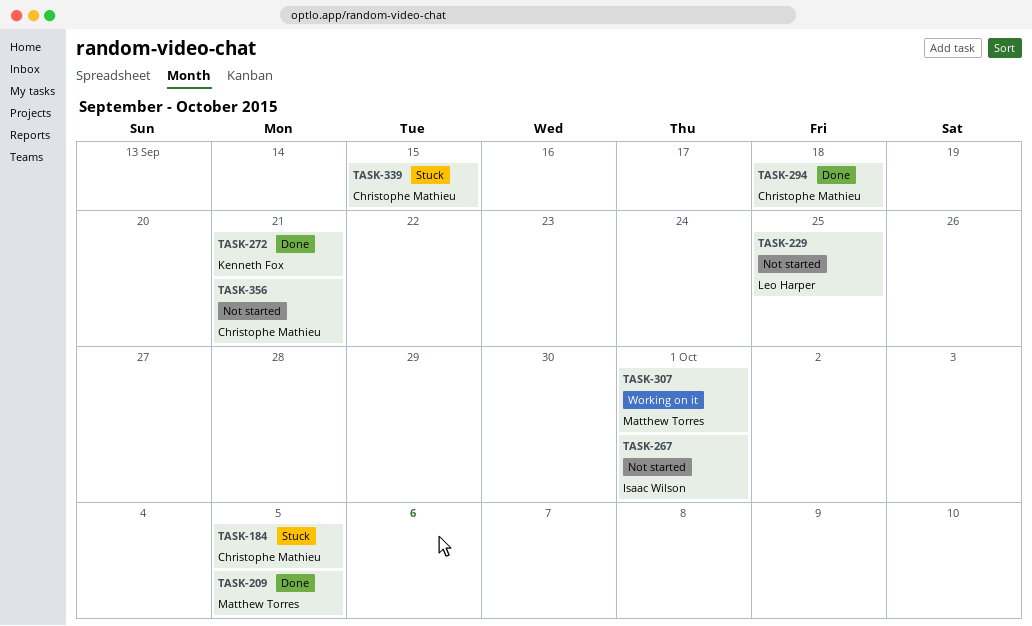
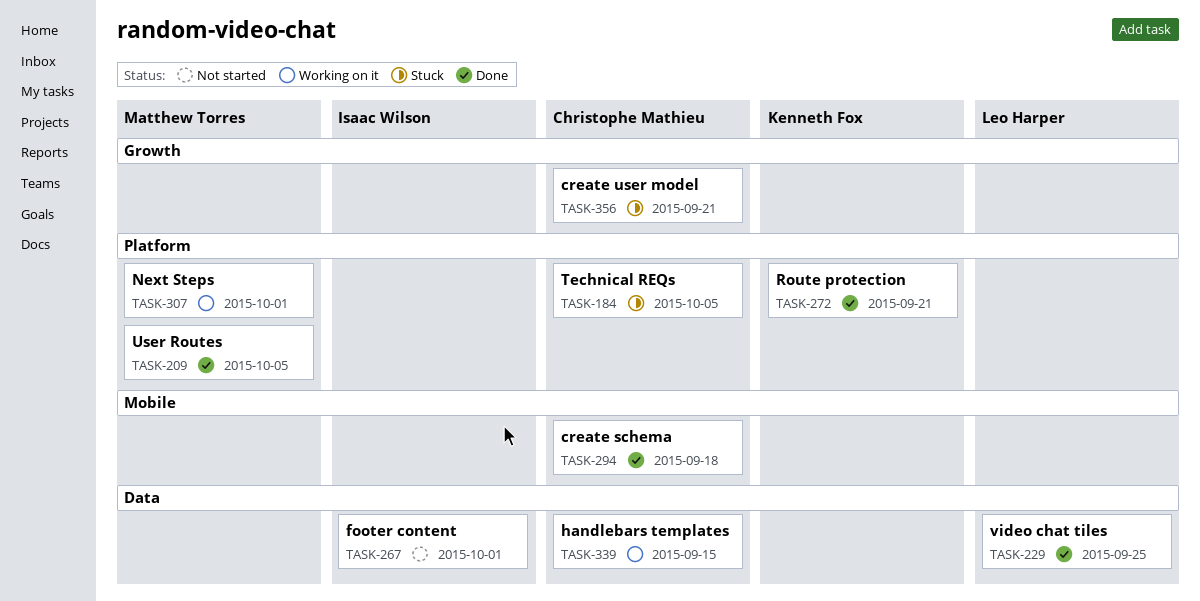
TASK-229, status: Not started -> Done
TASK-339, status: Stuck -> Working on it
TASK-356, status: Not started -> Stuck

